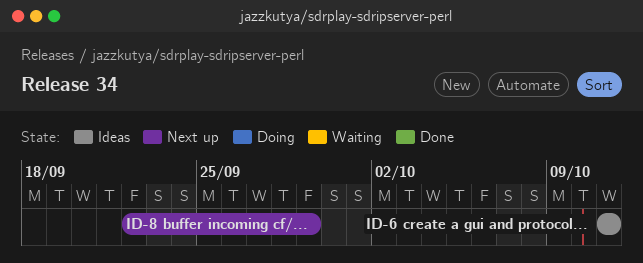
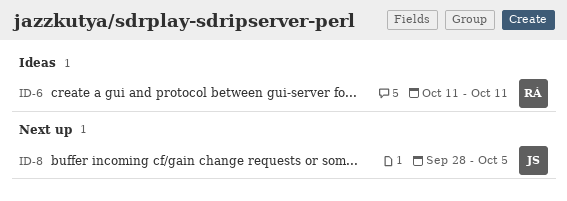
ID-8, start: Sep 22 -> Sep 28
ID-8, due: Sep 29 -> Oct 5

